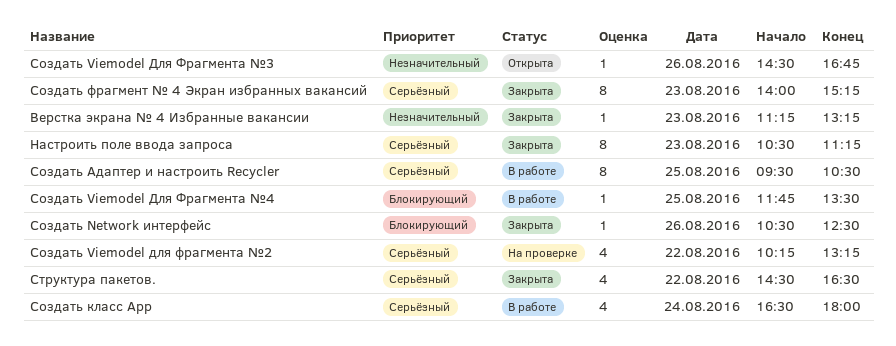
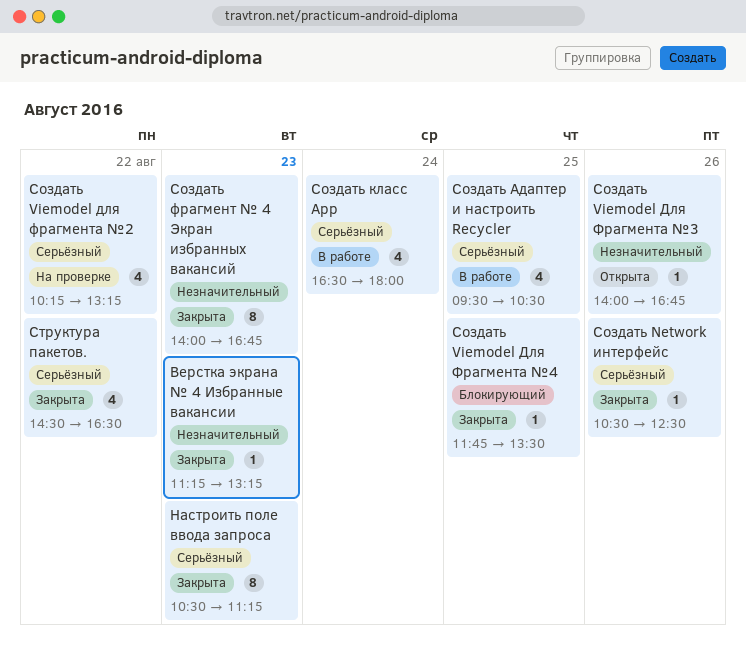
Создать Network интерфейс, priority: Блокирующий -> Серьёзный
Создать Viemodel Для Фрагмента №3, begins: 14:30 -> 14:00
Создать Viemodel Для Фрагмента №4, status: В работе -> Закрыта
Создать Адаптер и настроить Recycler, estimate: 8 -> 4
Создать фрагмент № 4 Экран избранных вакансий, priority: Серьёзный -> Незначительный
Создать фрагмент № 4 Экран избранных вакансий, ends: 15:15 -> 16:45

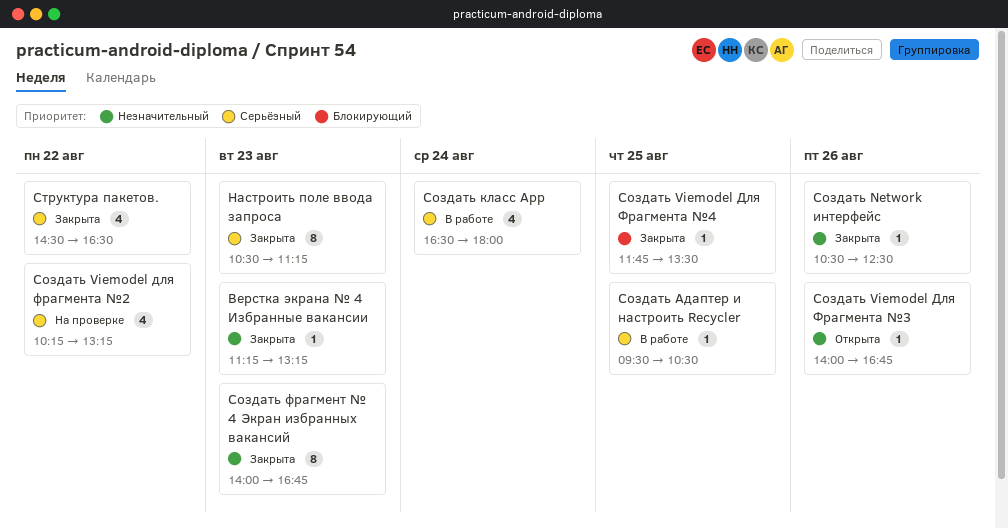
Создать Network интерфейс, priority: Серьёзный -> Незначительный
Создать Адаптер и настроить Recycler, estimate: 4 -> 1

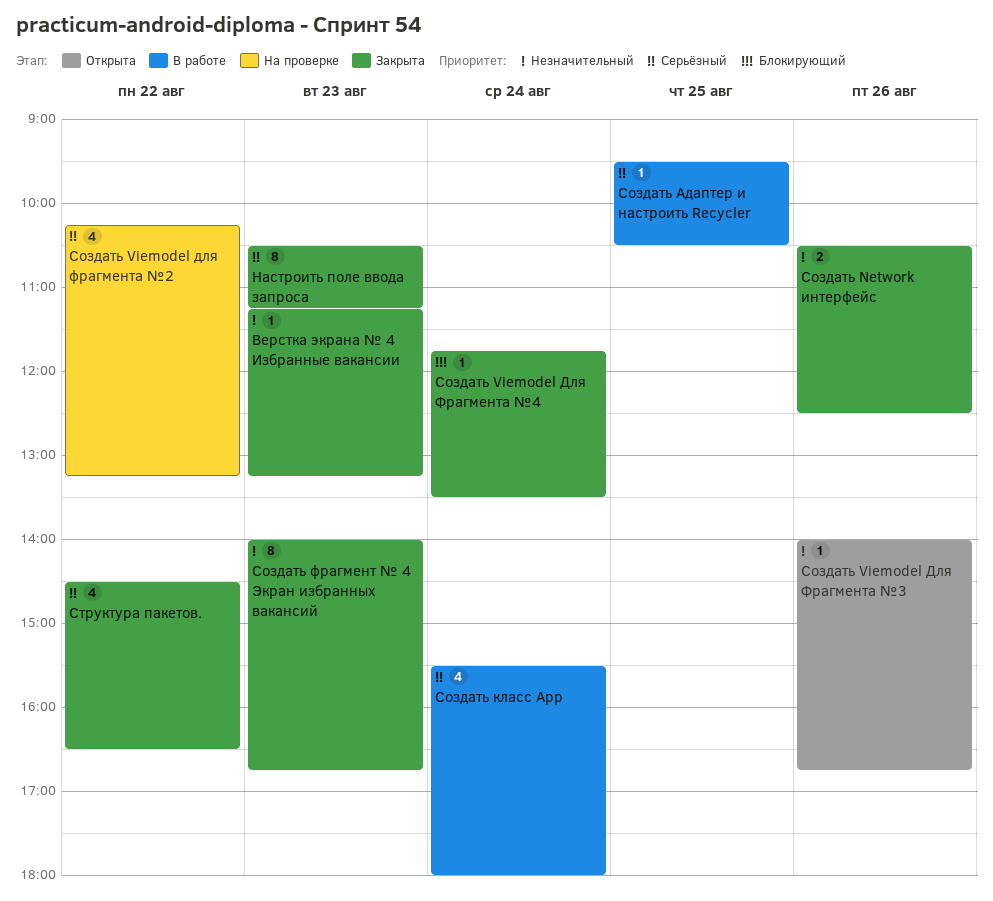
Создать Network интерфейс, estimate: 1 -> 2
Создать Viemodel Для Фрагмента №4, day: Aug 25 -> Aug 24
Создать класс App, begins: 16:30 -> 15:30

